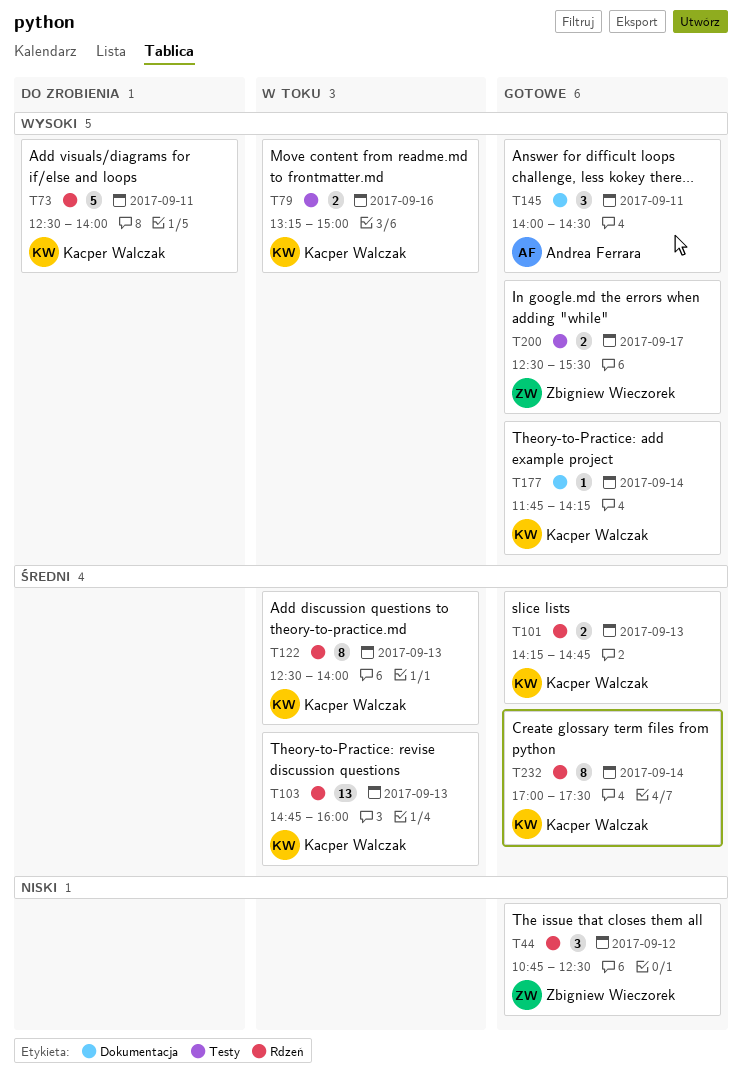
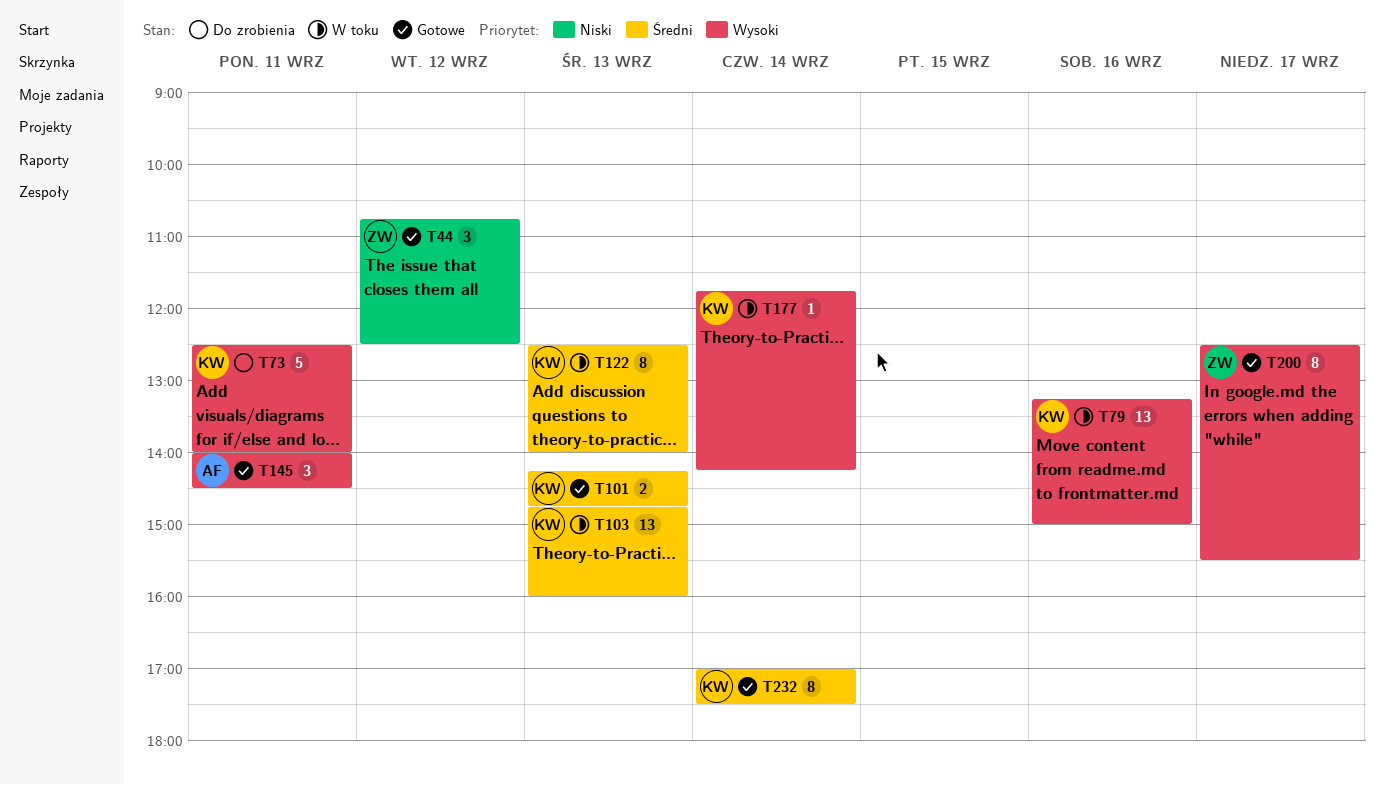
T79, estimate: 2 -> 13
T177, status: Gotowe -> W toku
T200, estimate: 2 -> 8

